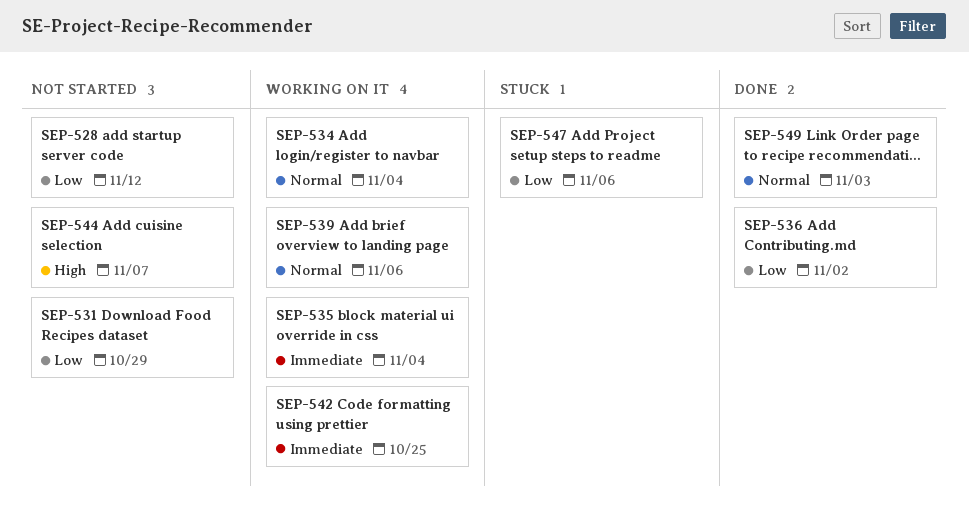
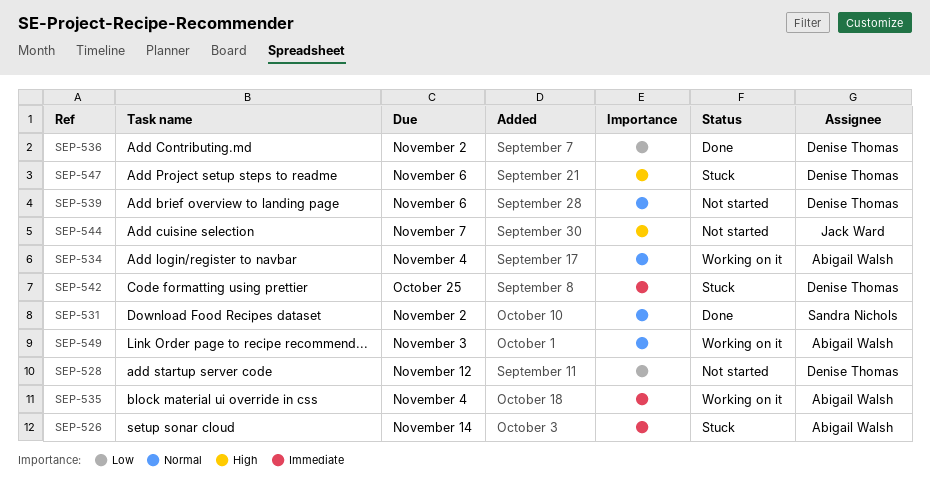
SEP-526: none -> present
SEP-531, status: Not started -> Done
SEP-531, priority: Low -> Normal
SEP-531, due: Oct 29 -> Nov 2
SEP-539, status: Working on it -> Not started
SEP-542, status: Working on it -> Stuck
SEP-547, priority: Low -> High
SEP-549, status: Done -> Working on it

